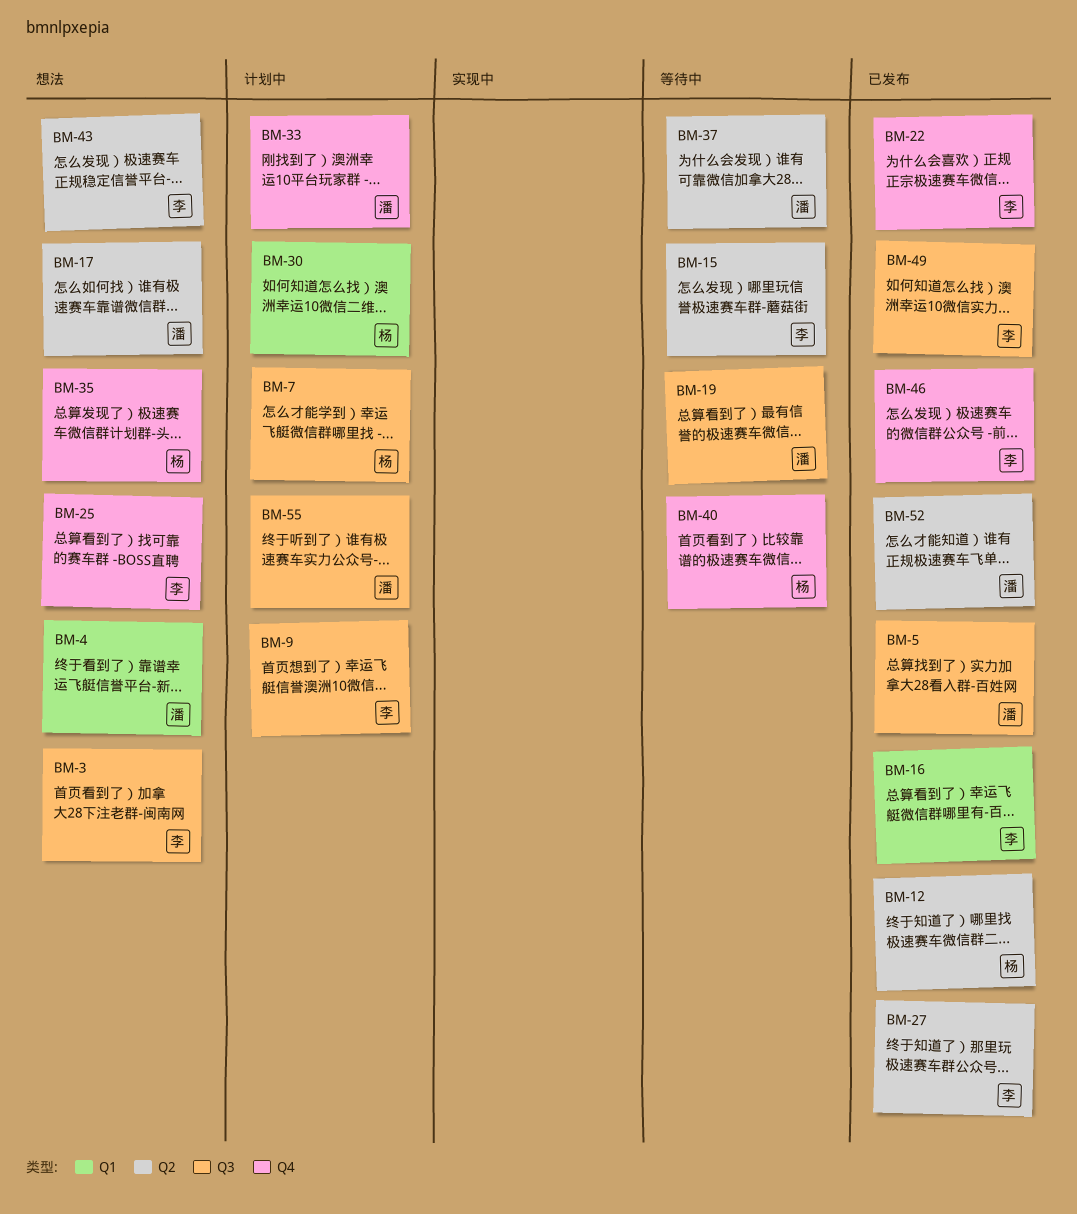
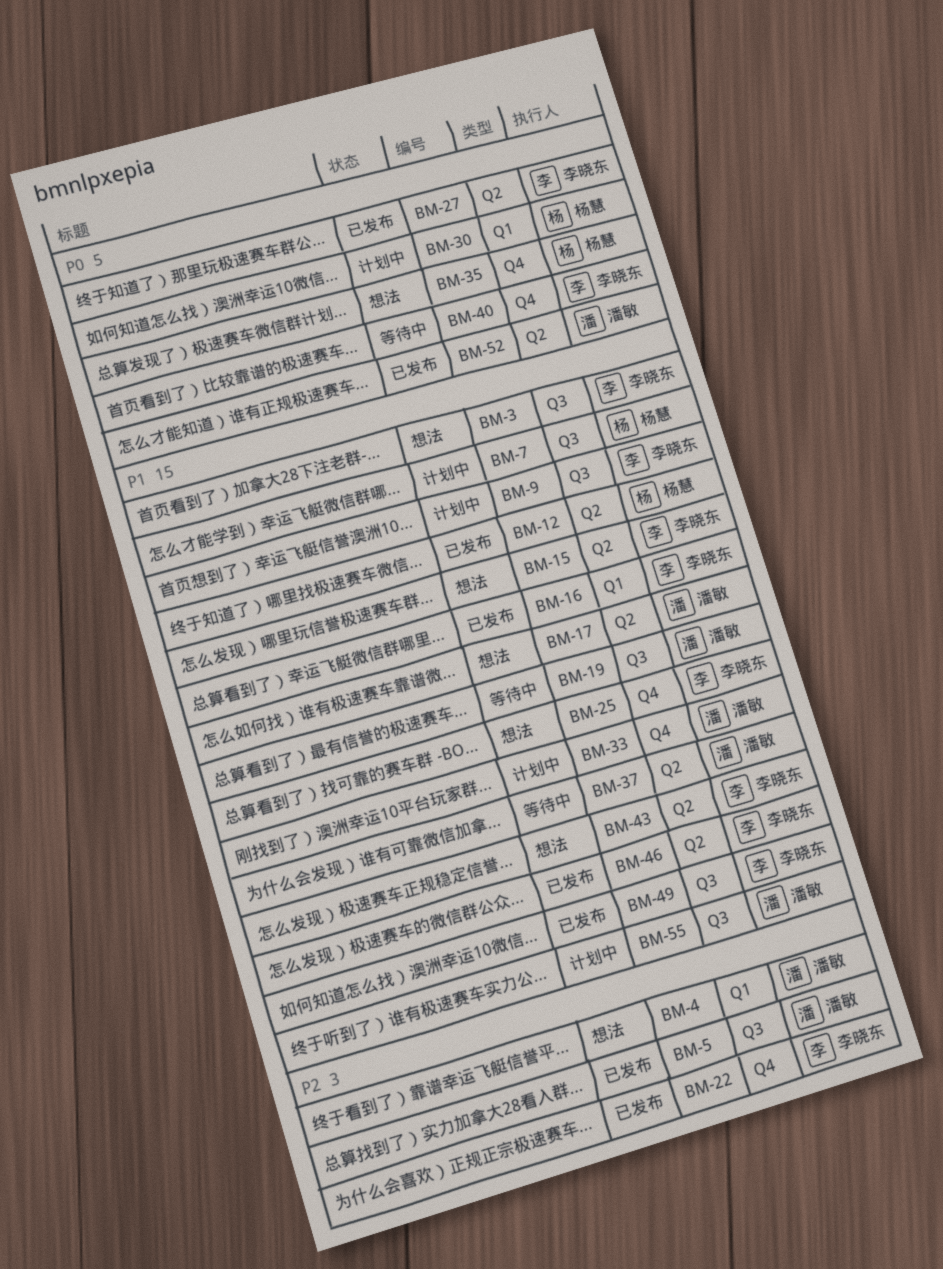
BM-15, status: 等待中 -> 想法
BM-40, owner: 杨慧 -> 李晓东
BM-46, label: Q4 -> Q2

